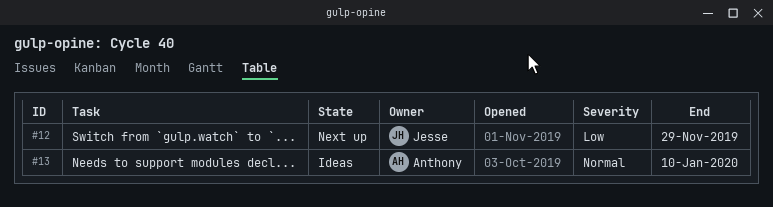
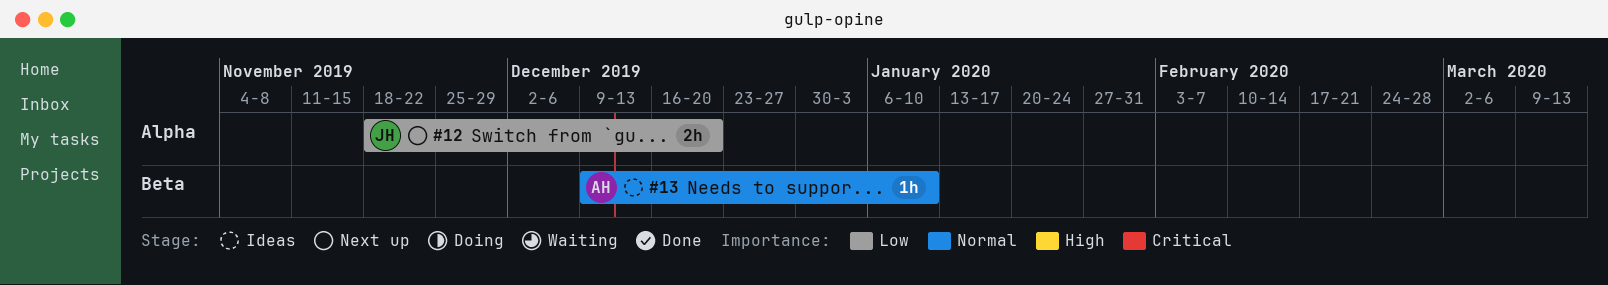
#12, due: Nov 29 -> Dec 20

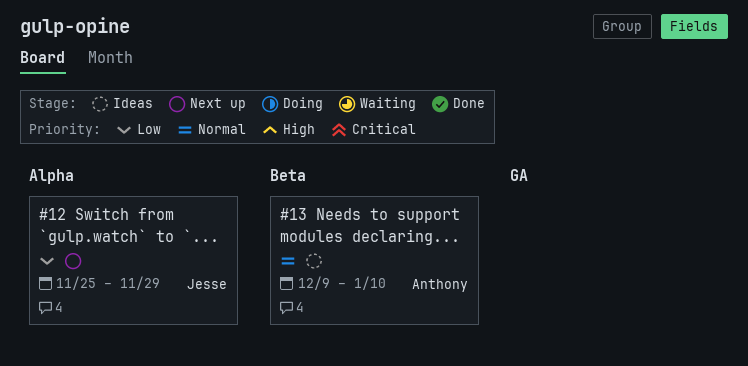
#12, start: Nov 18 -> Nov 25
#12, due: Dec 20 -> Nov 29

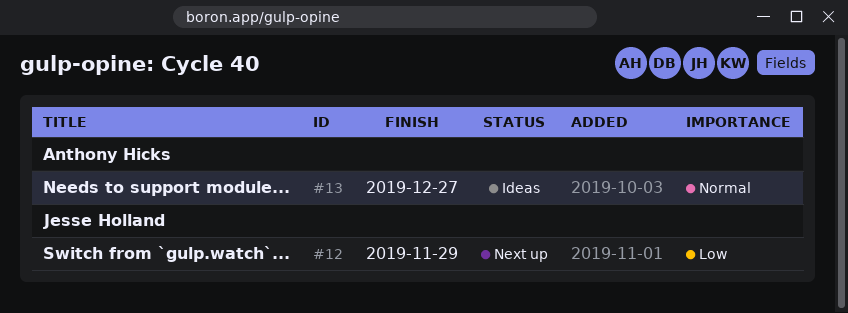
#13, due: Jan 10 -> Dec 27

